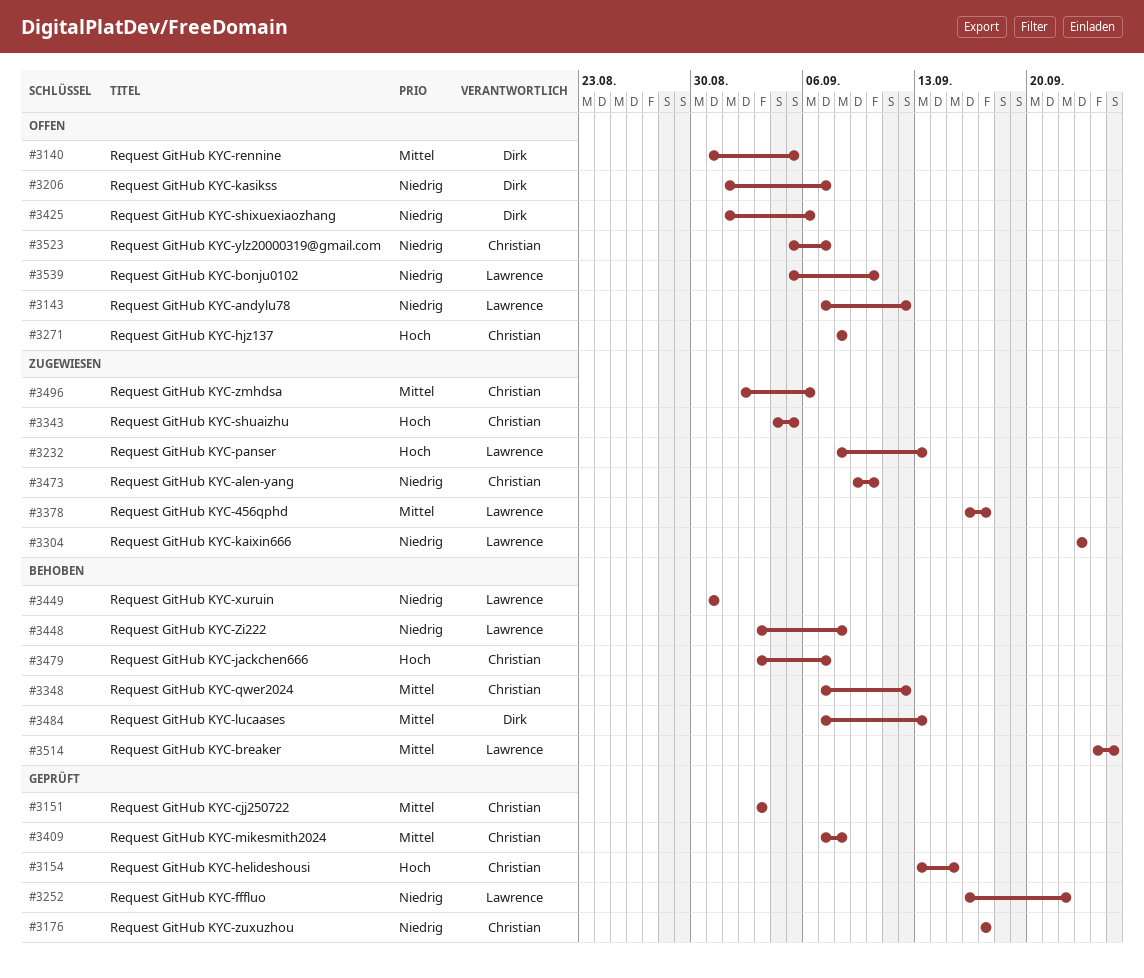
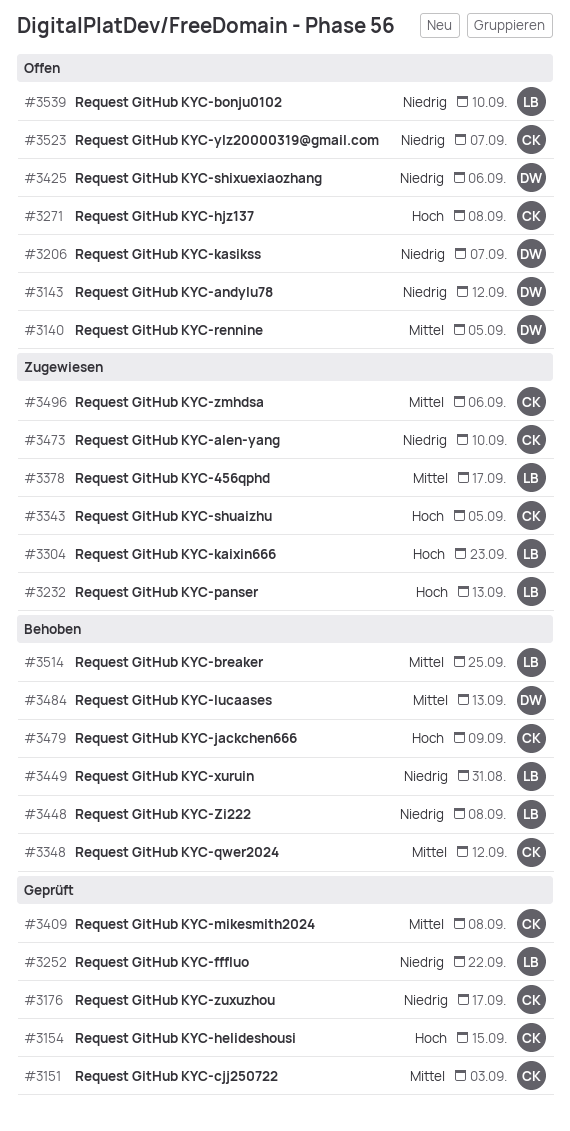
#3143, owner: Lawrence -> Dirk
#3304, priority: Niedrig -> Hoch
#3479, due: Sep 7 -> Sep 9

